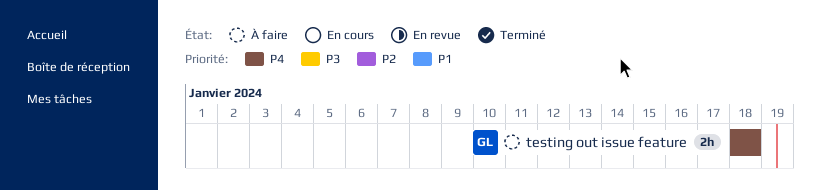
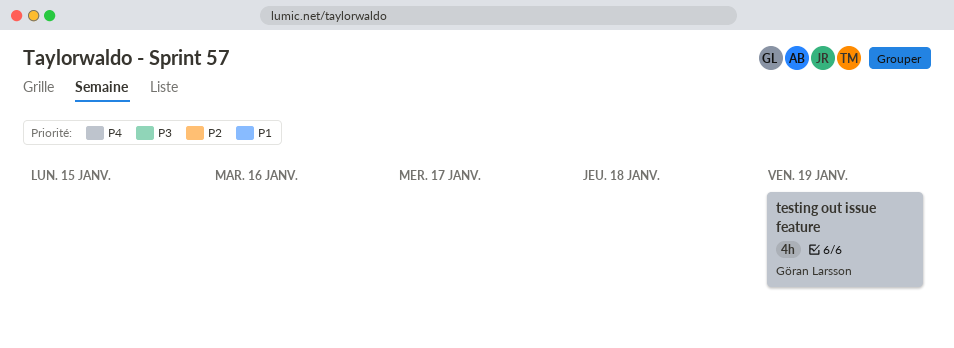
testing out issue feature, estimate: 2h -> 4h
testing out issue feature, due: Jan 18 -> Jan 19

